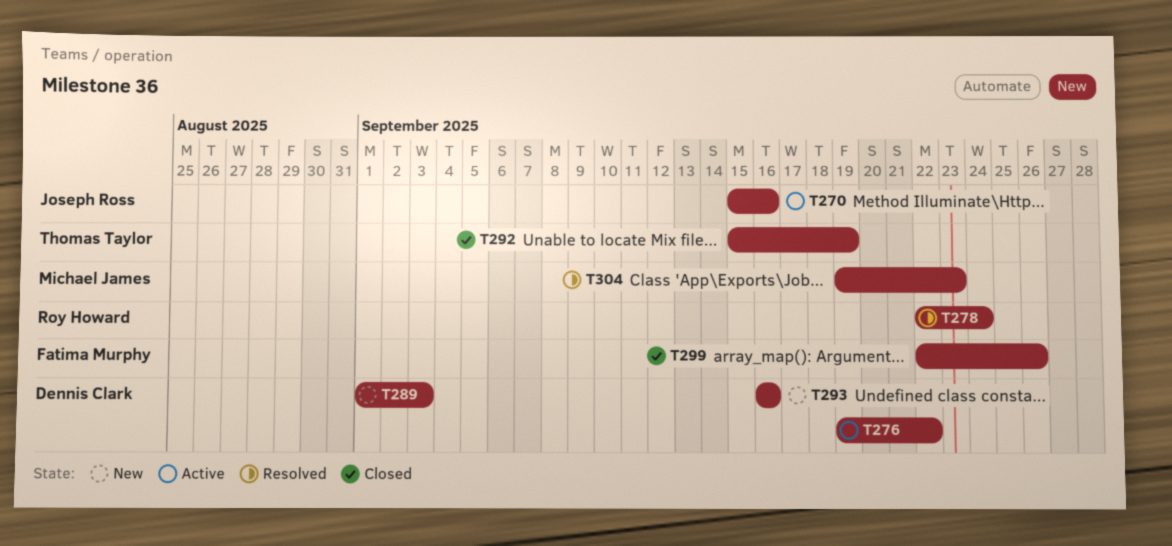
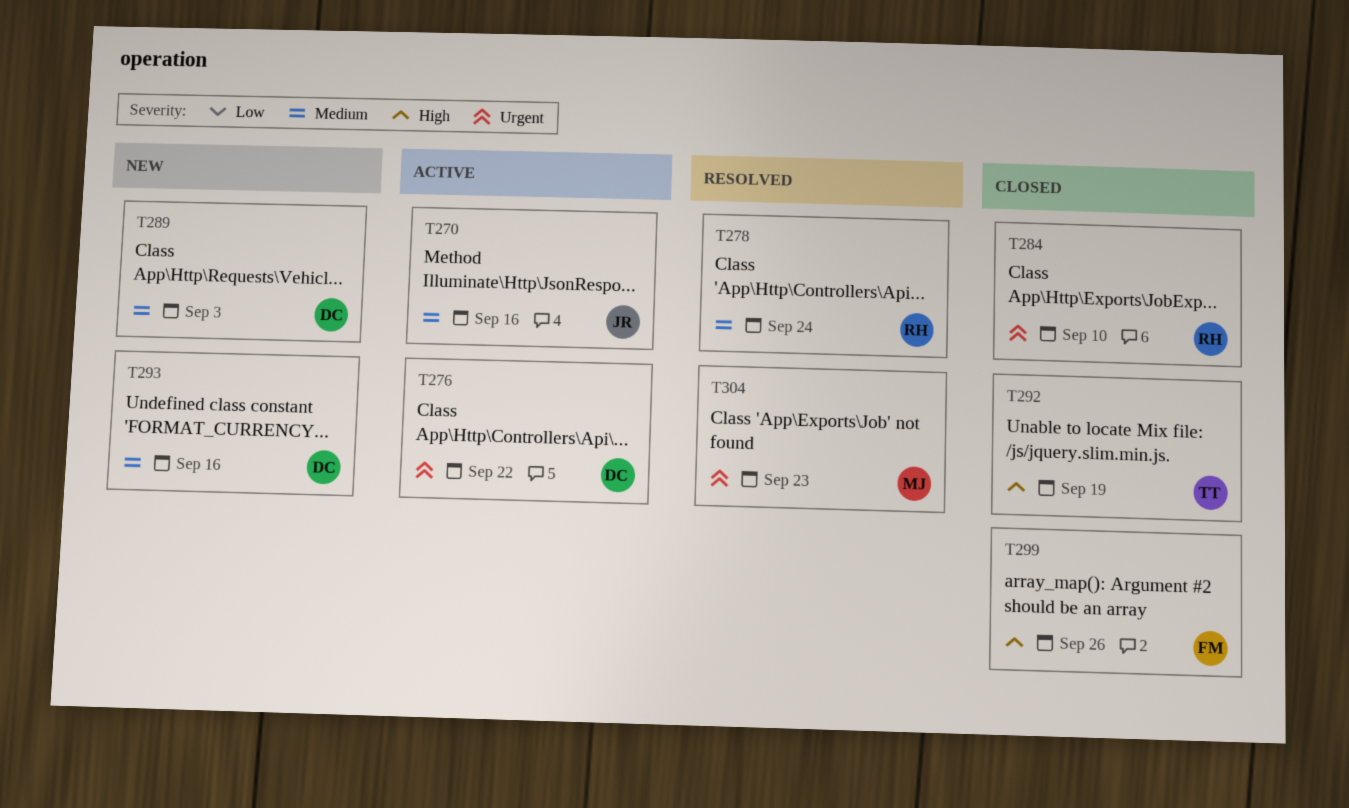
T284: none -> present

